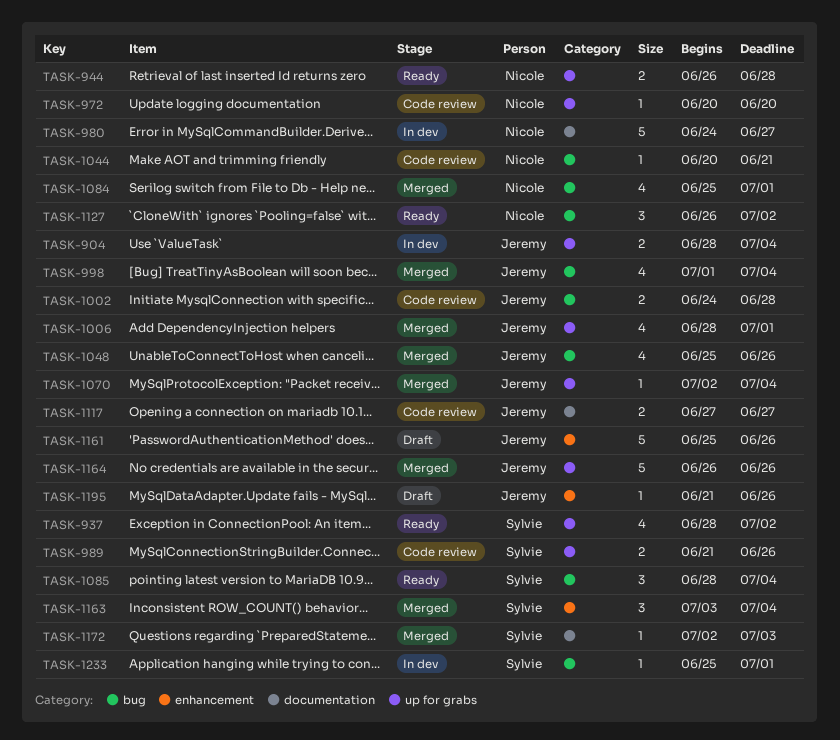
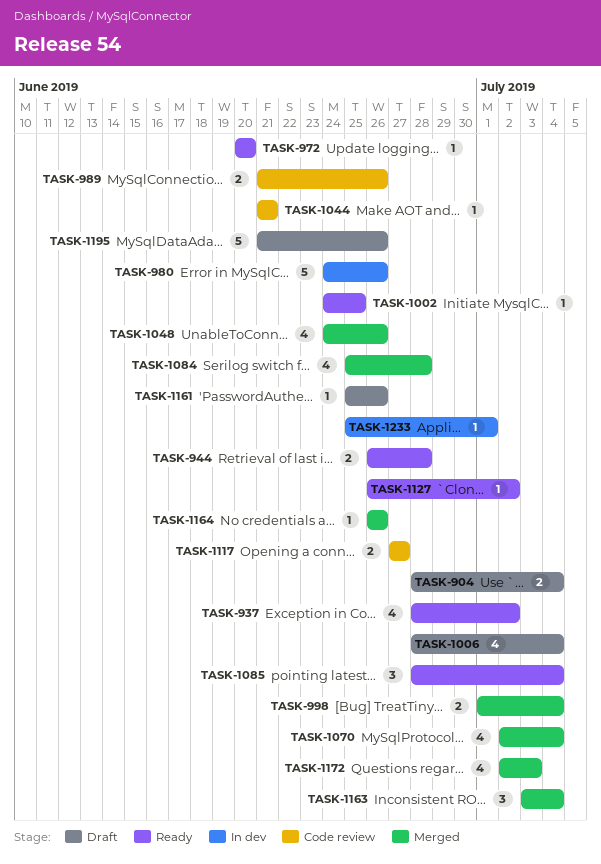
TASK-904, status: In dev -> Draft
TASK-972, status: Code review -> Ready
TASK-980, due: Jun 27 -> Jun 26
TASK-998, estimate: 4 -> 2
TASK-1002, status: Code review -> Ready
TASK-1002, estimate: 2 -> 1
TASK-1002, due: Jun 28 -> Jun 25
TASK-1006, status: Merged -> Draft
TASK-1006, due: Jul 1 -> Jul 4
TASK-1044, start: Jun 20 -> Jun 21
TASK-1048, start: Jun 25 -> Jun 24
TASK-1070, estimate: 1 -> 4
TASK-1084, due: Jul 1 -> Jun 28
TASK-1127, estimate: 3 -> 1
TASK-1161, estimate: 5 -> 1
TASK-1164, estimate: 5 -> 1
TASK-1172, estimate: 1 -> 4
TASK-1195, estimate: 1 -> 5

